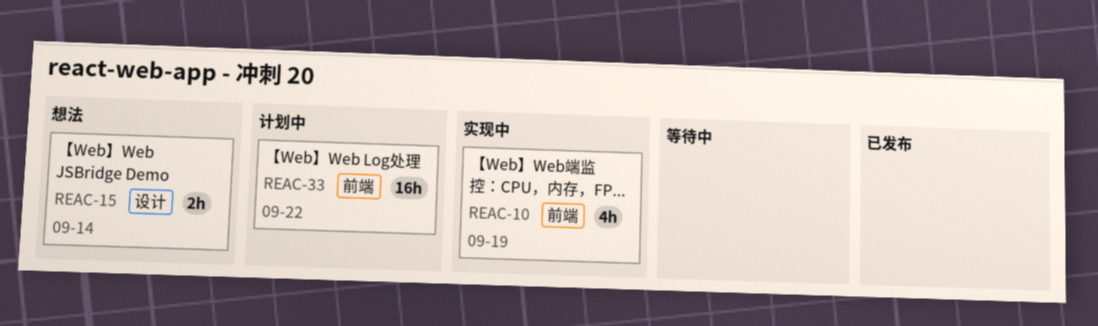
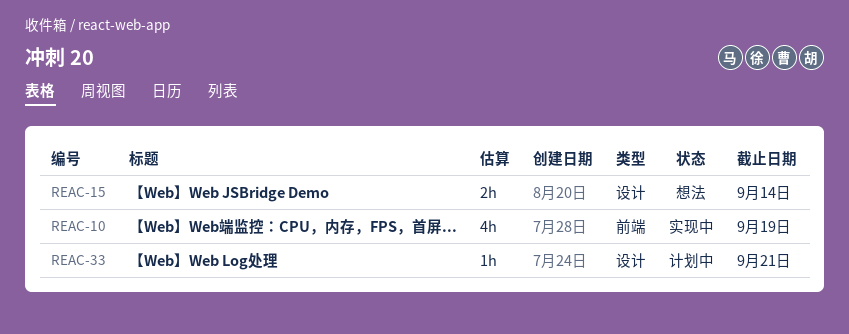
REAC-33, label: 前端 -> 设计
REAC-33, estimate: 16h -> 1h
REAC-33, due: Sep 22 -> Sep 21

